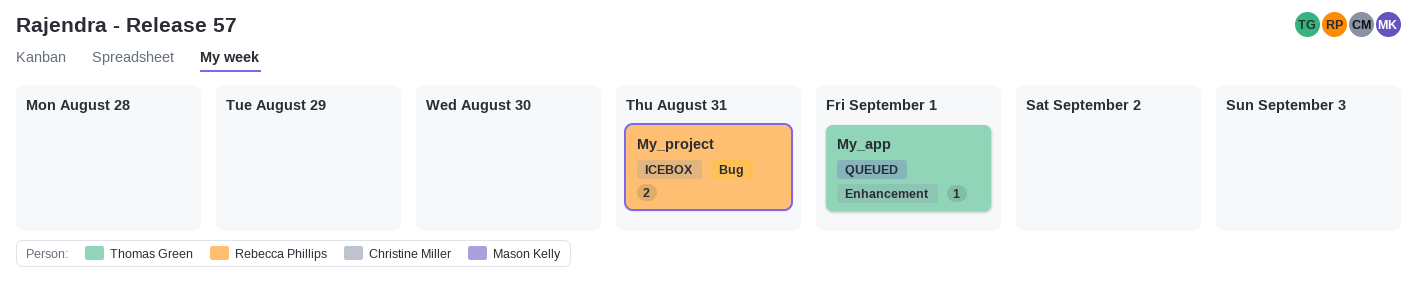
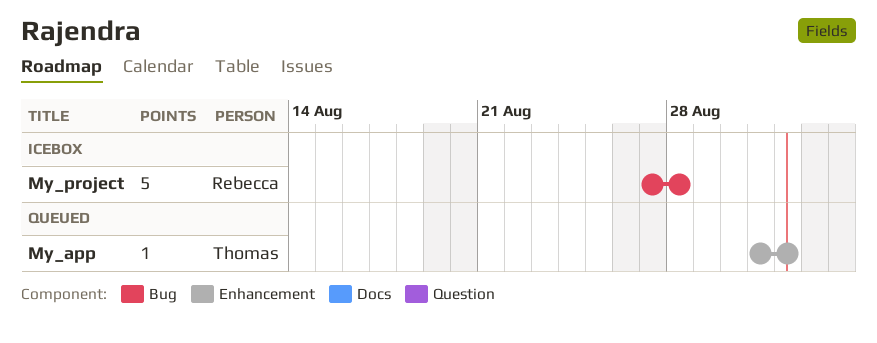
My_project, estimate: 2 -> 5
My_project, due: Aug 31 -> Aug 28

